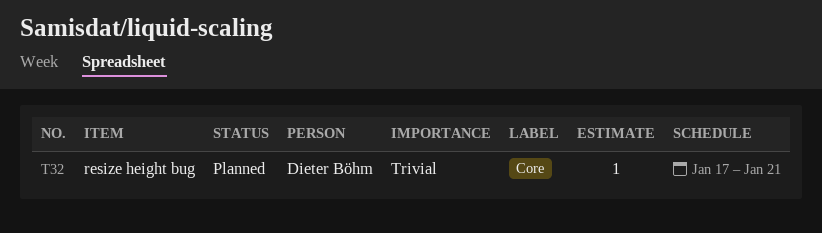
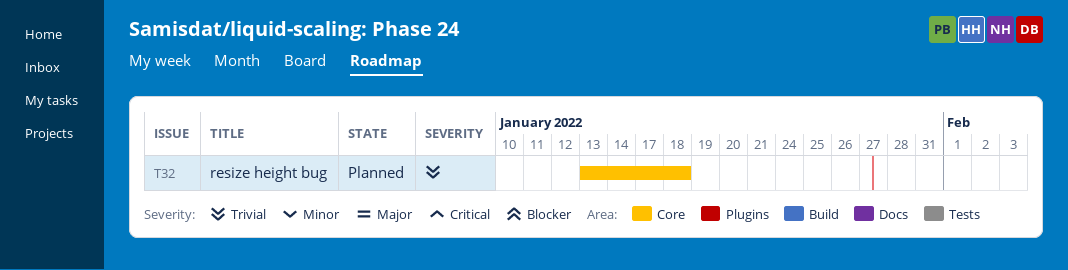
T32, start: Jan 17 -> Jan 13
T32, due: Jan 21 -> Jan 18

